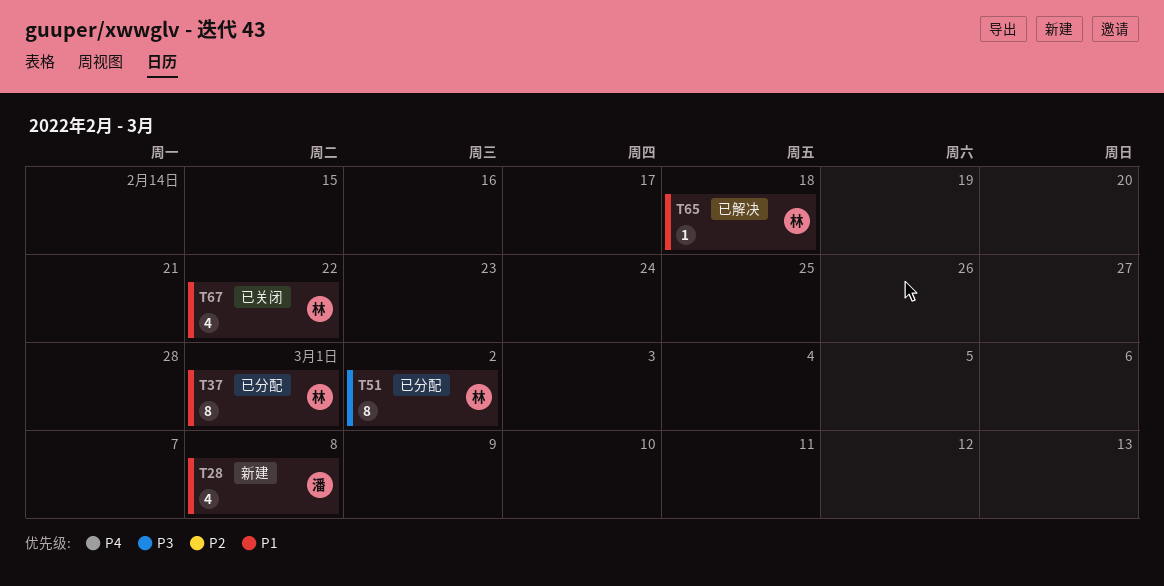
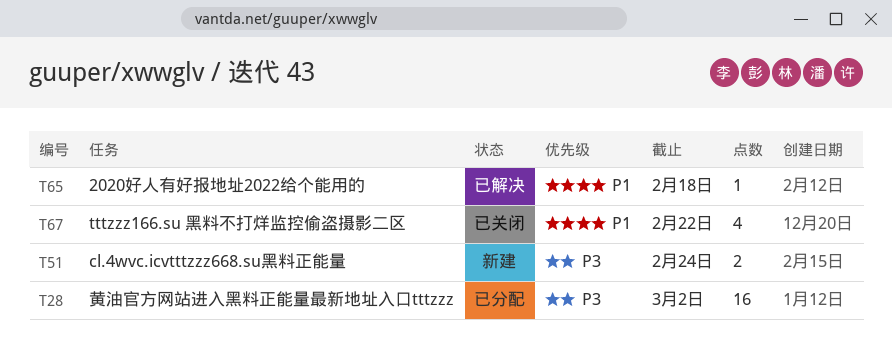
T28, status: 新建 -> 已分配
T28, priority: P1 -> P3
T28, estimate: 4 -> 16
T28, due: Mar 8 -> Mar 2
T37: present -> none
T51, status: 已分配 -> 新建
T51, estimate: 8 -> 2
T51, due: Mar 2 -> Feb 24

